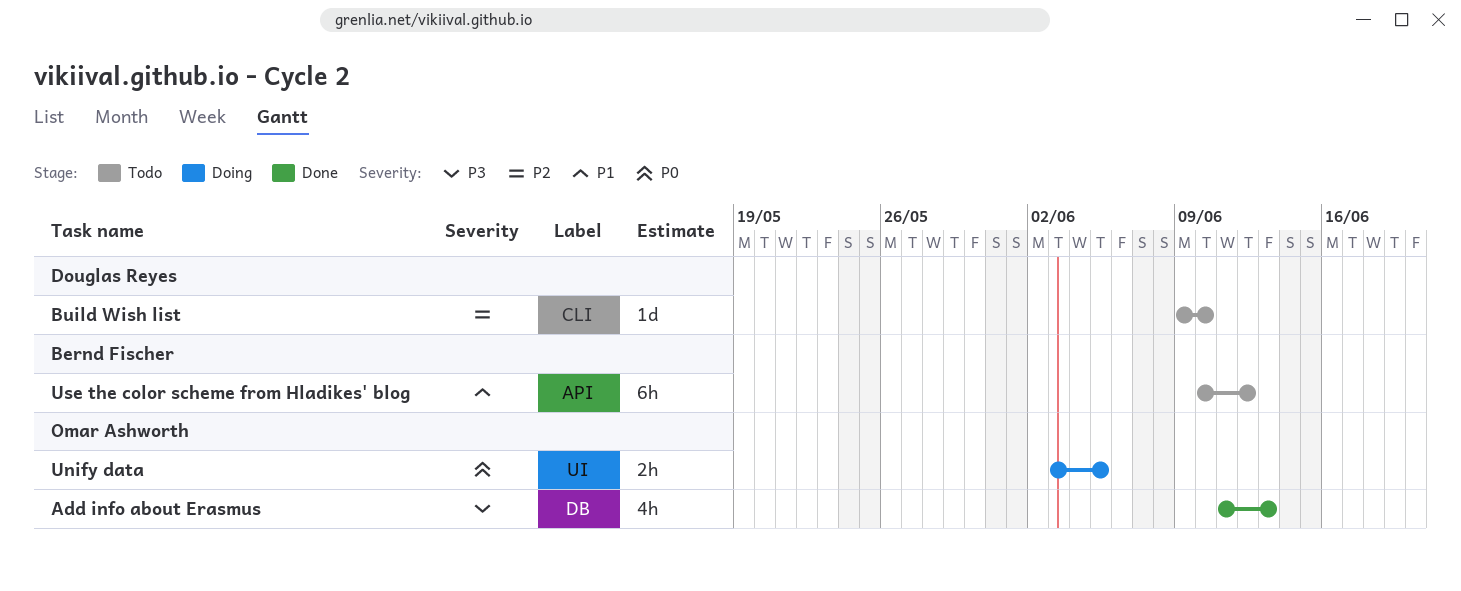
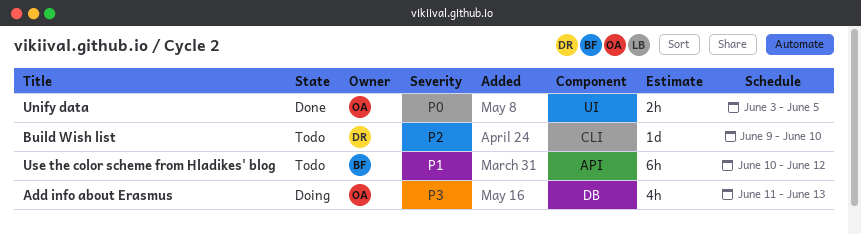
Add info about Erasmus, status: Done -> Doing
Unify data, status: Doing -> Done

